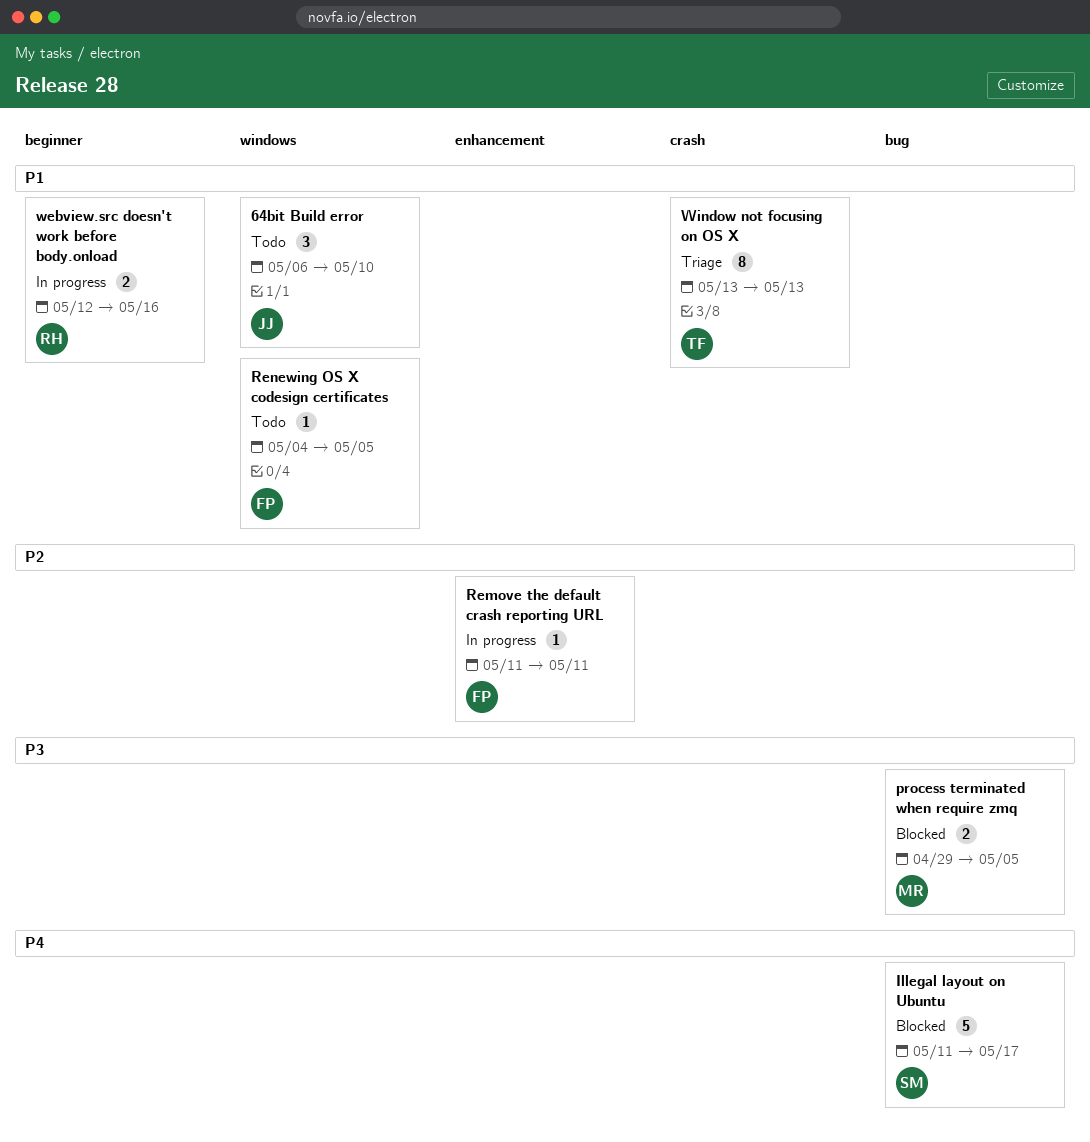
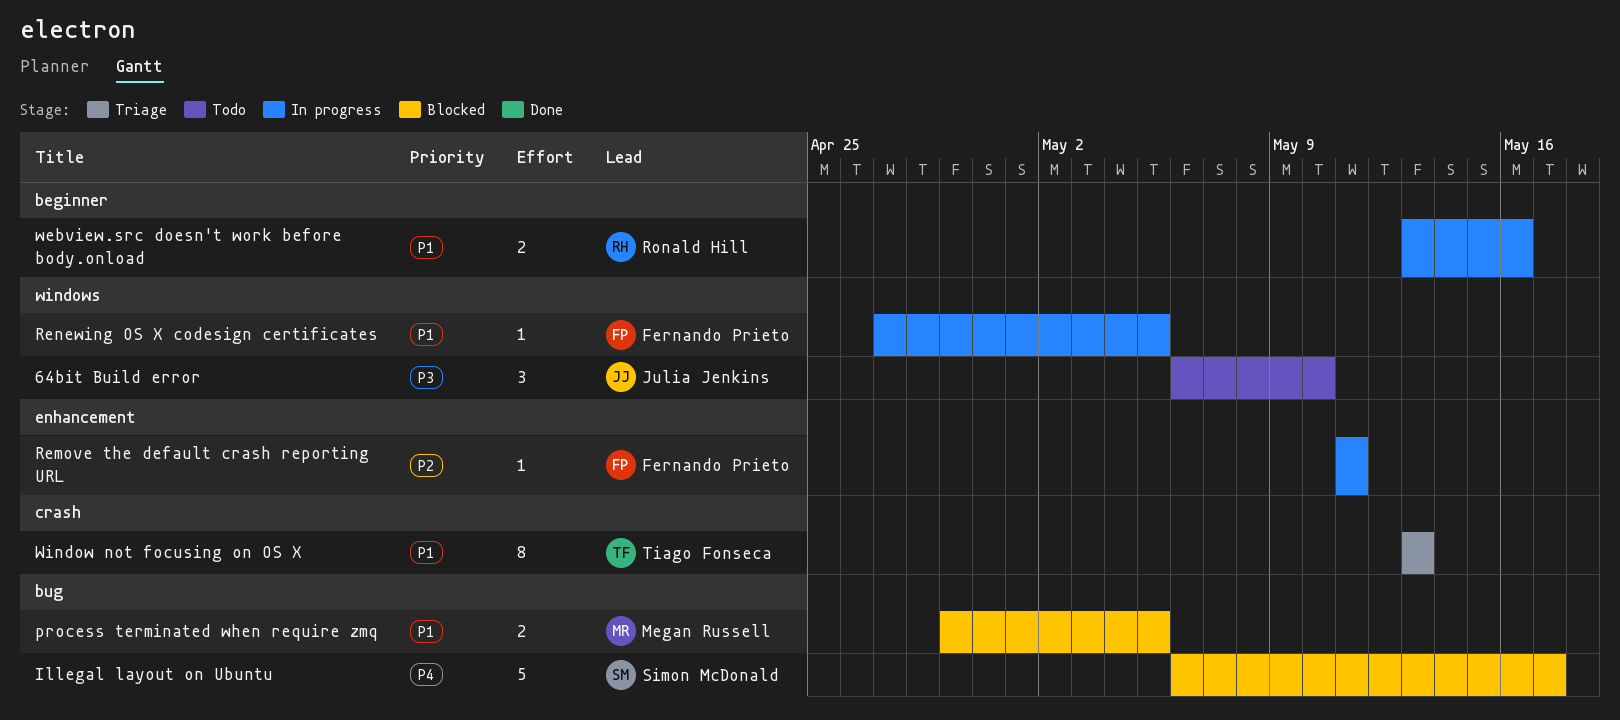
64bit Build error, priority: P1 -> P3
Illegal layout on Ubuntu, start: May 11 -> May 6
process terminated when require zmq, priority: P3 -> P1
Renewing OS X codesign certificates, status: Todo -> In progress
Renewing OS X codesign certificates, start: May 4 -> Apr 27
webview.src doesn't work before body.onload, start: May 12 -> May 13

